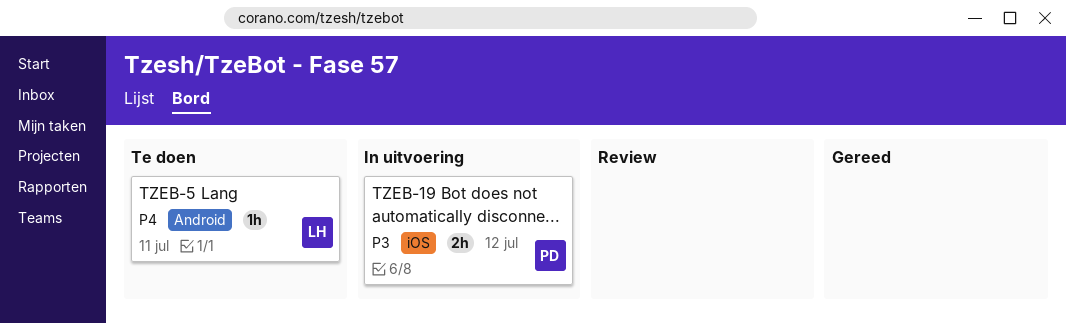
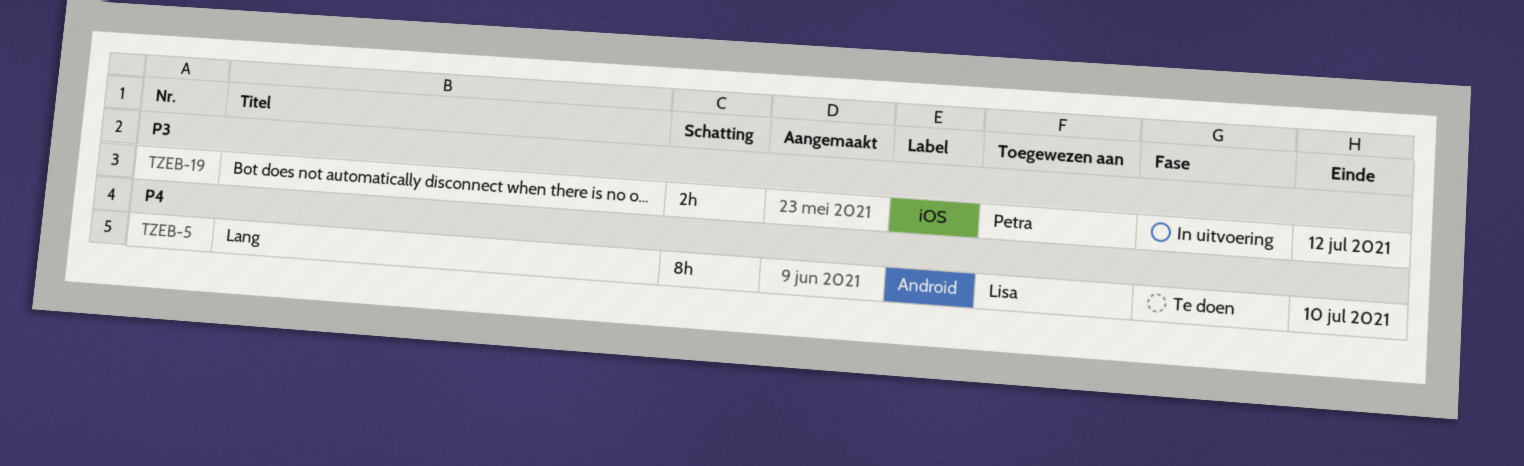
TZEB-5, estimate: 1h -> 8h
TZEB-5, due: Jul 11 -> Jul 10

